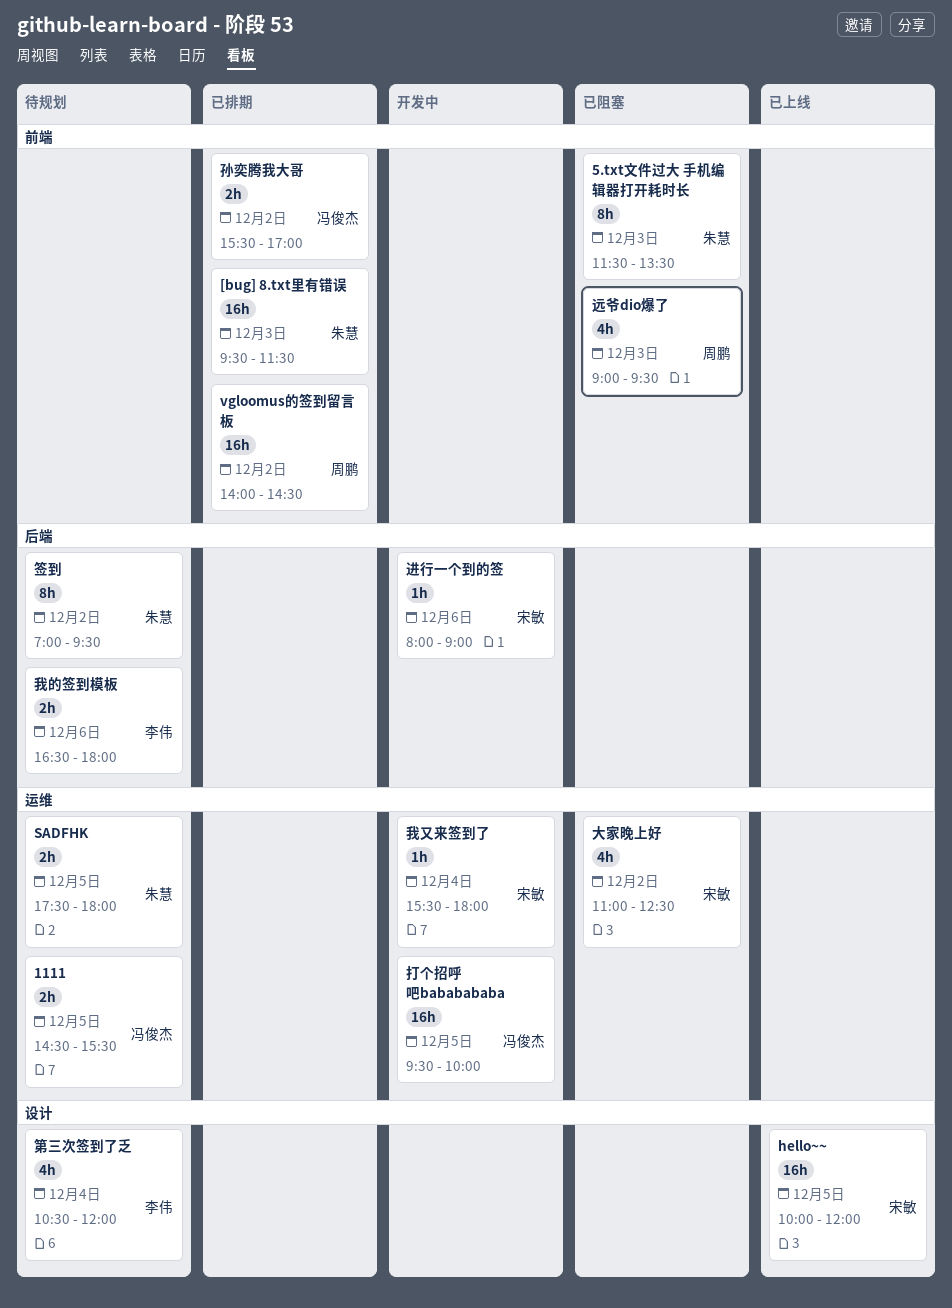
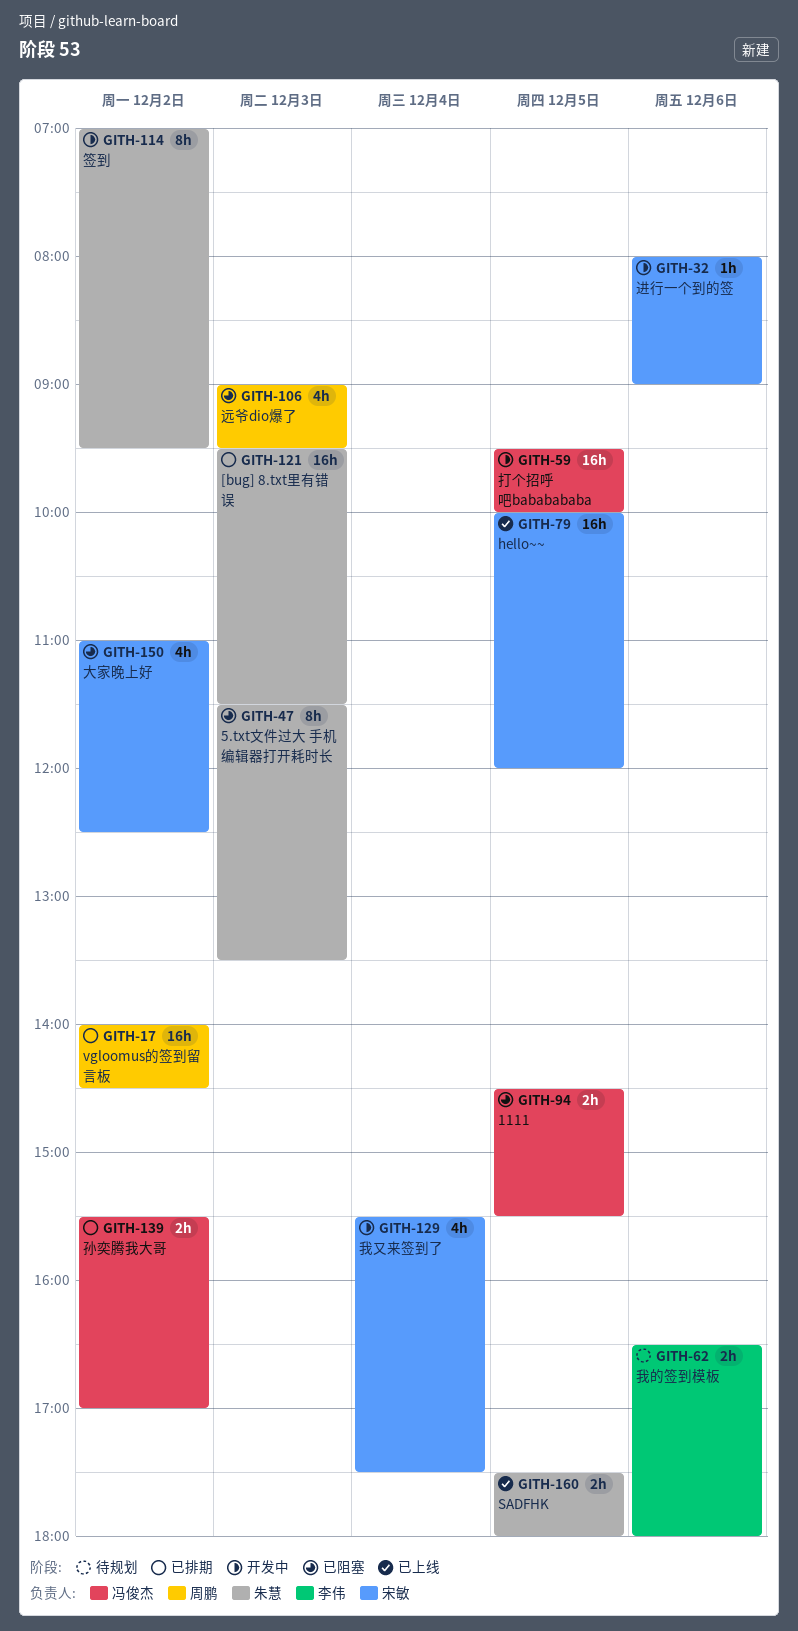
1111, status: 待规划 -> 已阻塞
SADFHK, status: 待规划 -> 已上线
我又来签到了, estimate: 1h -> 4h
我又来签到了, ends: 18:00 -> 17:30
第三次签到了乏: present -> none
签到, status: 待规划 -> 开发中

